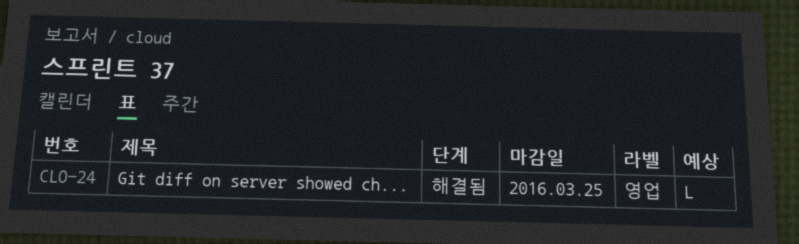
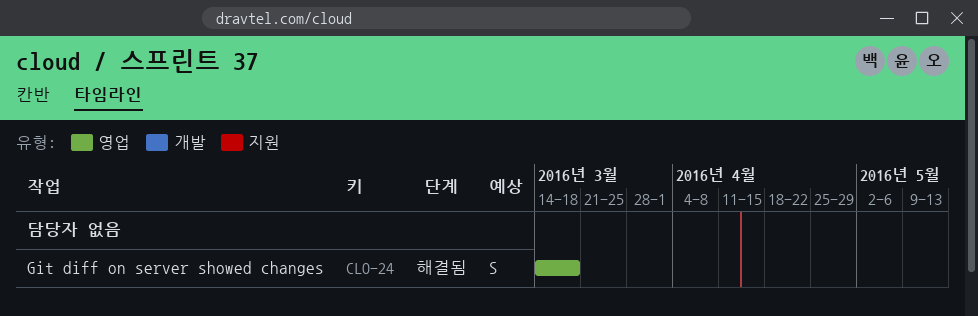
CLO-24, estimate: L -> S
CLO-24, due: Mar 25 -> Mar 18

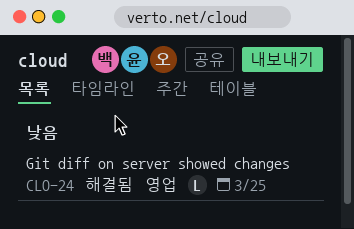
CLO-24, estimate: S -> L
CLO-24, due: Mar 18 -> Mar 25

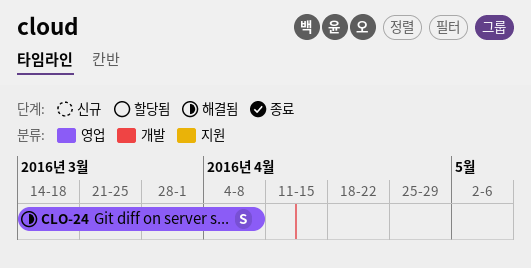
CLO-24, estimate: L -> S
CLO-24, due: Mar 25 -> Apr 8

